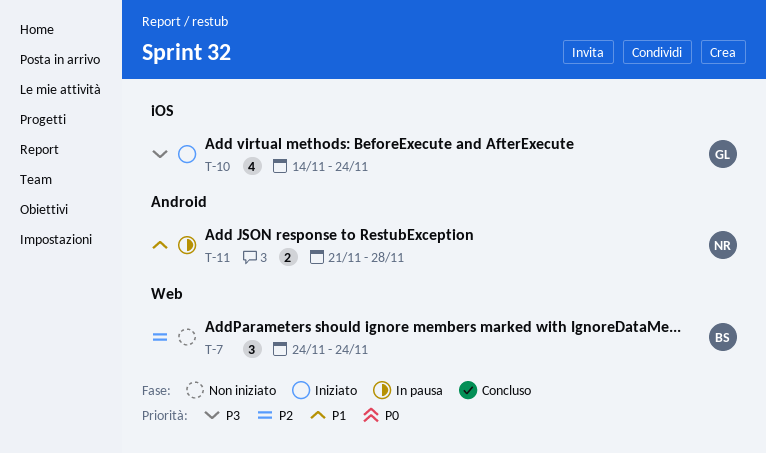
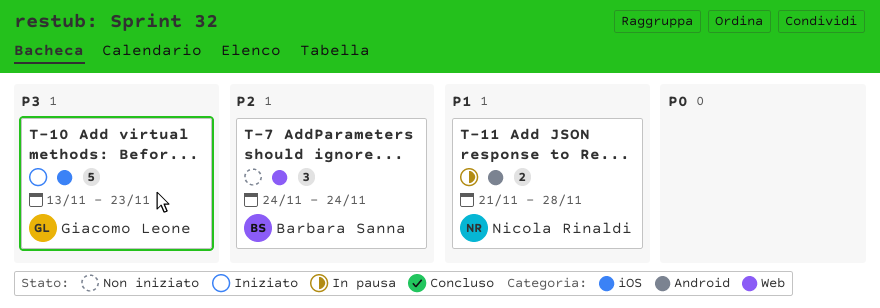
T-10, estimate: 4 -> 5
T-10, start: Nov 14 -> Nov 13
T-10, due: Nov 24 -> Nov 23

